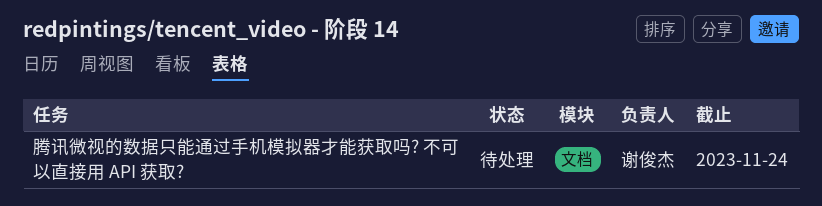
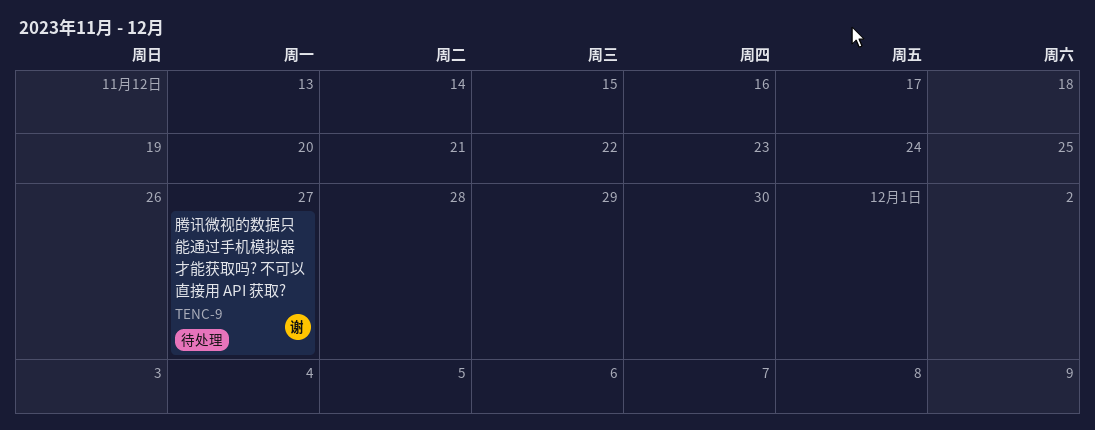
腾讯微视的数据只能通过手机模拟器才能获取吗? 不可以直接用 API 获取?, due: Nov 24 -> Nov 27

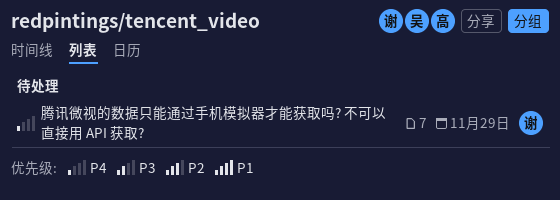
腾讯微视的数据只能通过手机模拟器才能获取吗? 不可以直接用 API 获取?, due: Nov 27 -> Nov 29

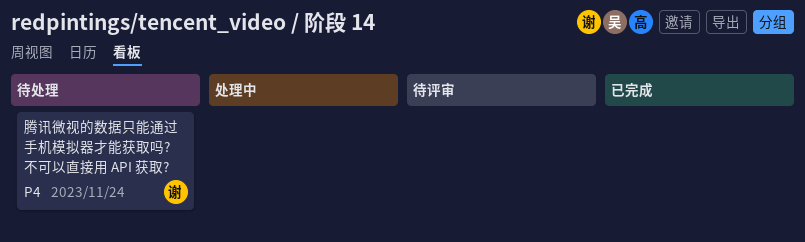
腾讯微视的数据只能通过手机模拟器才能获取吗? 不可以直接用 API 获取?, due: Nov 29 -> Nov 24

